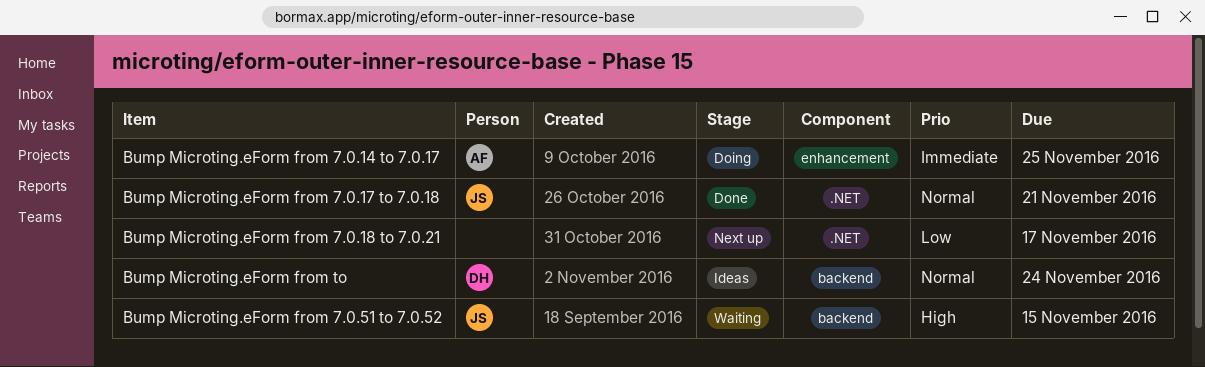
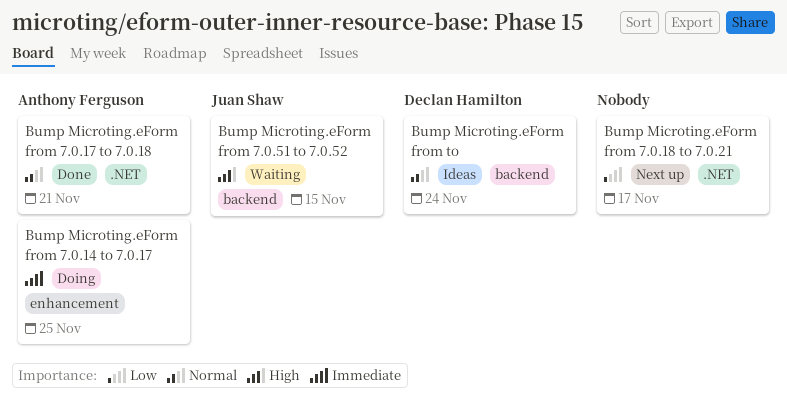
Bump Microting.eForm from 7.0.17 to 7.0.18, owner: Juan Shaw -> Anthony Ferguson

